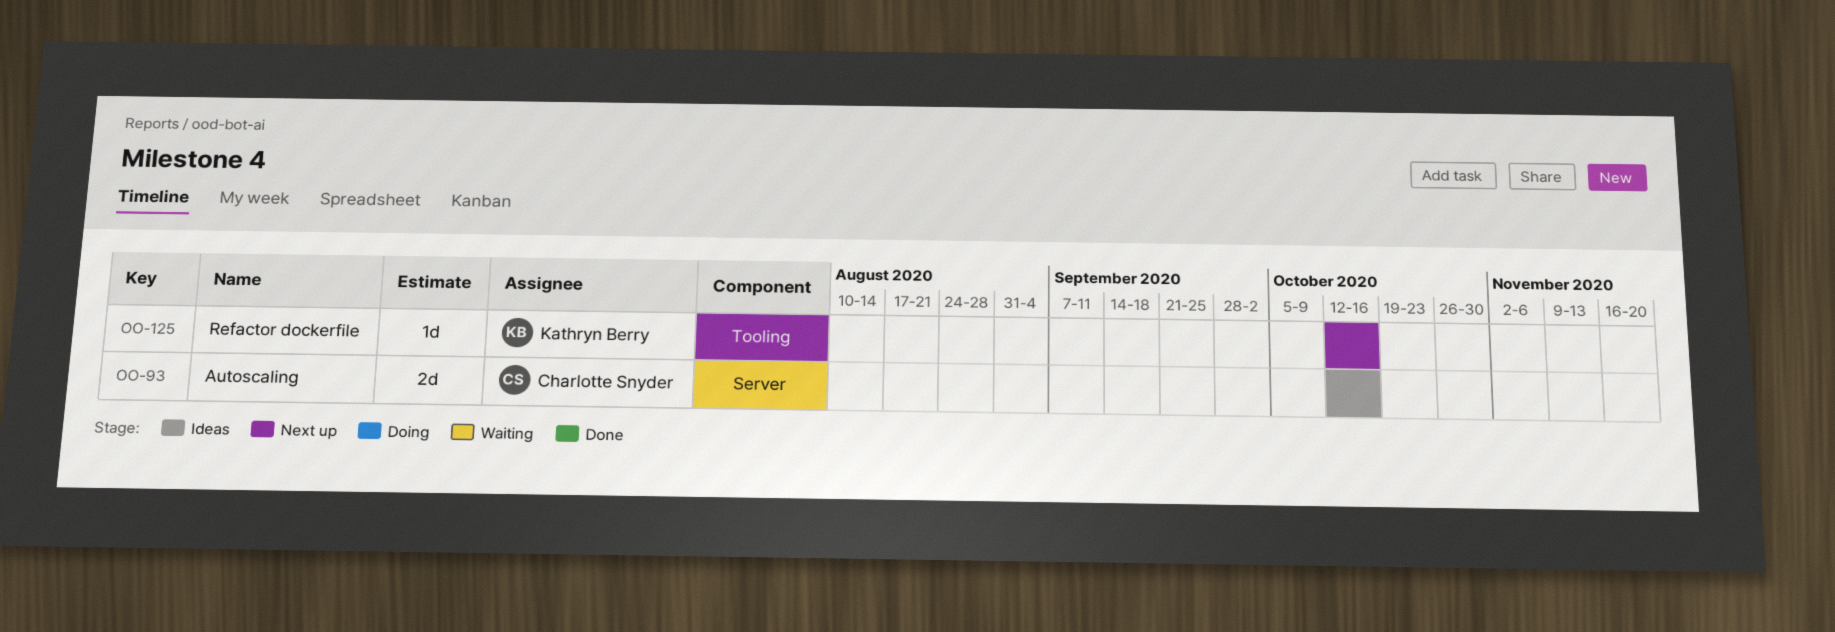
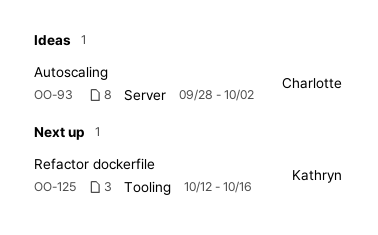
OO-93, start: Oct 12 -> Sep 28
OO-93, due: Oct 16 -> Oct 2

